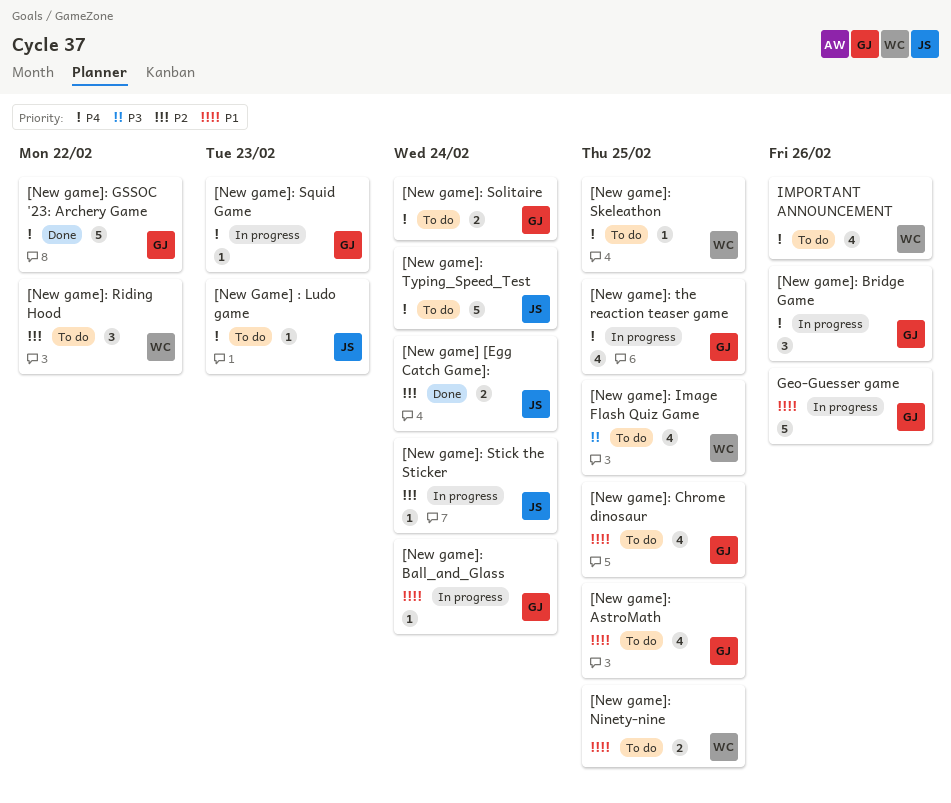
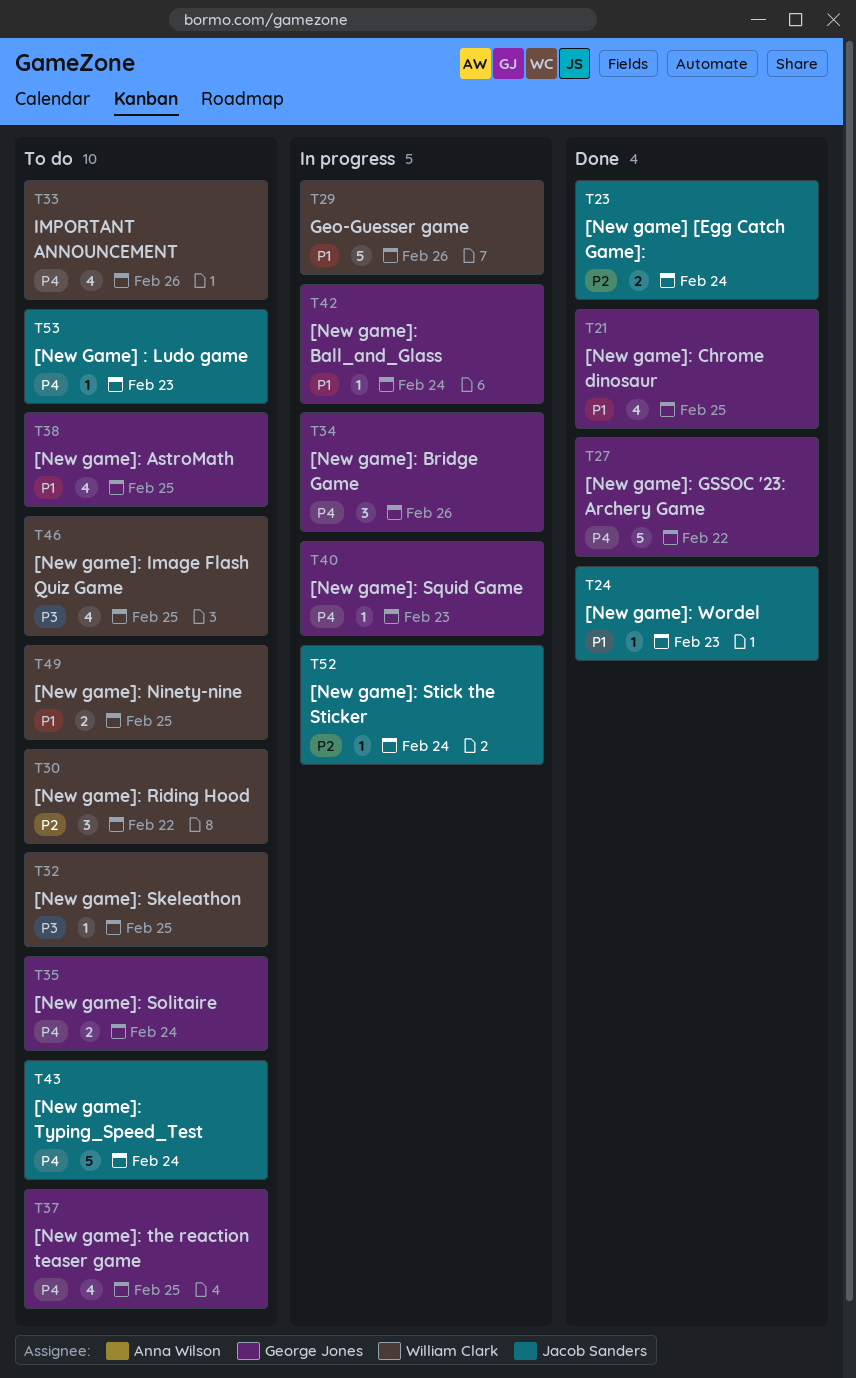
[New game]: Chrome dinosaur, status: To do -> Done
[New game]: Skeleathon, priority: P4 -> P3
[New game]: the reaction teaser game, status: In progress -> To do
[New game]: Wordel: none -> present
Geo-Guesser game, owner: George Jones -> William Clark

